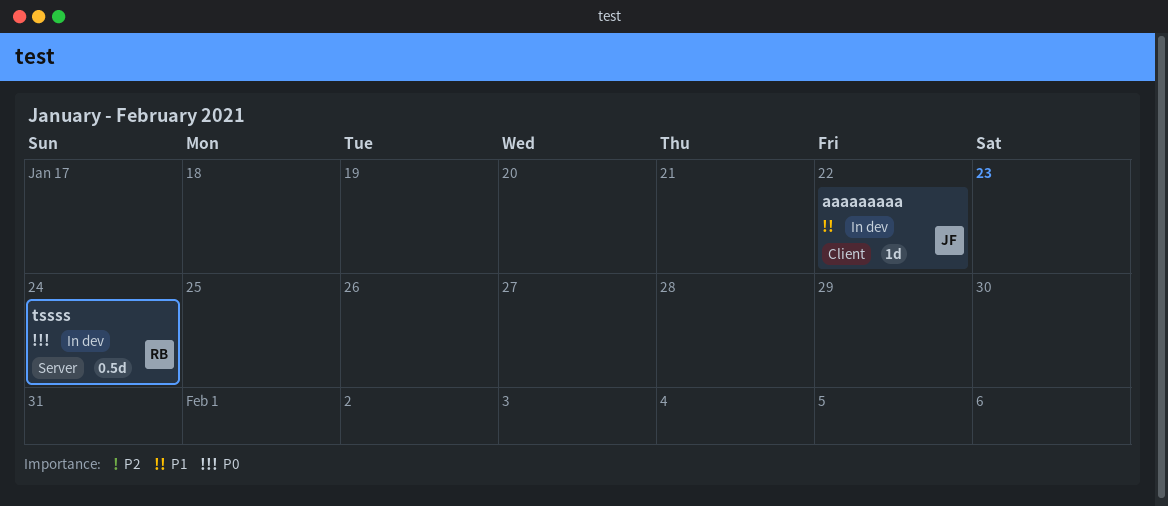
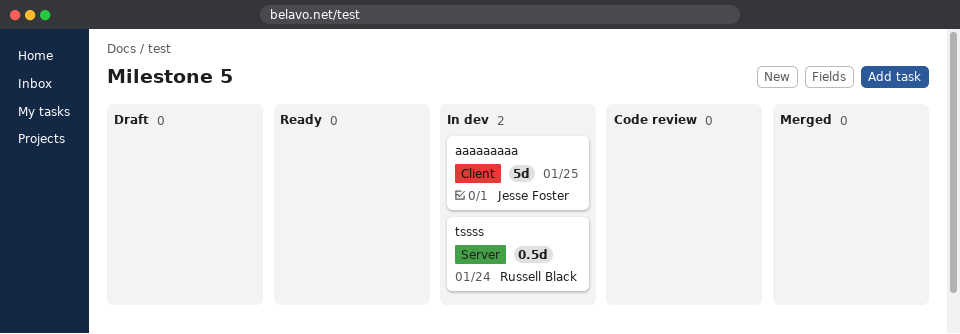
aaaaaaaaa, estimate: 1d -> 5d
aaaaaaaaa, due: Jan 22 -> Jan 25

